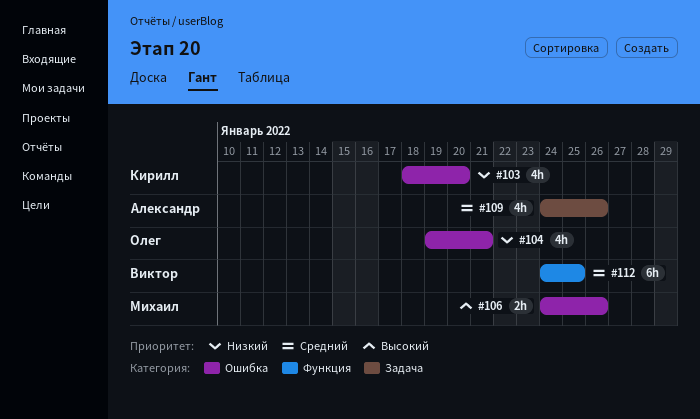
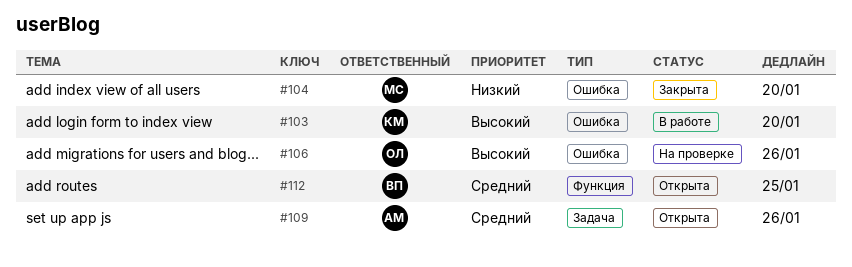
#103, priority: Низкий -> Высокий
#104, owner: Олег -> Михаил
#104, due: Jan 21 -> Jan 20
#106, owner: Михаил -> Олег

